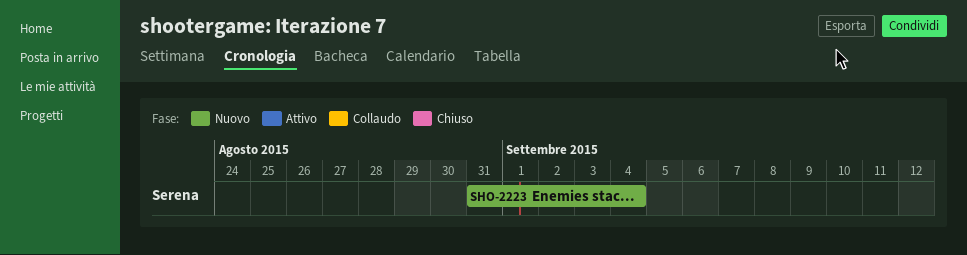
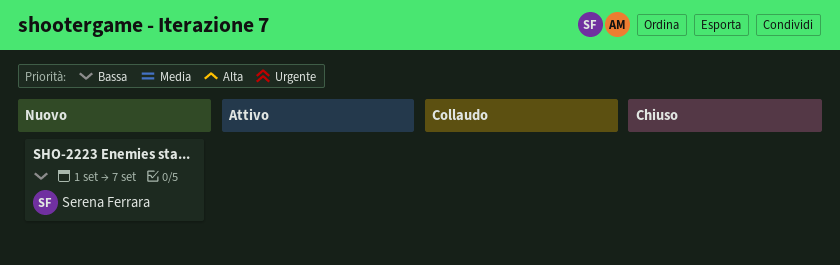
SHO-2223, start: Aug 31 -> Sep 1
SHO-2223, due: Sep 4 -> Sep 7

